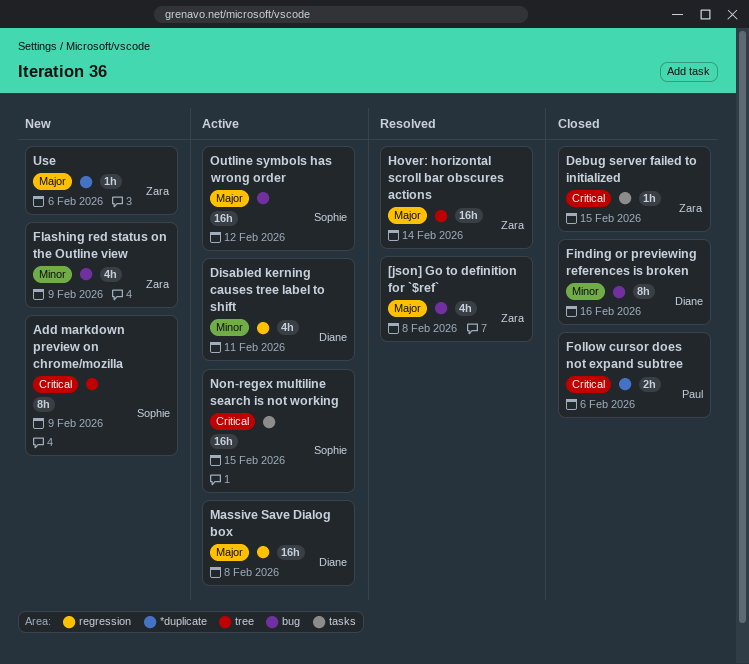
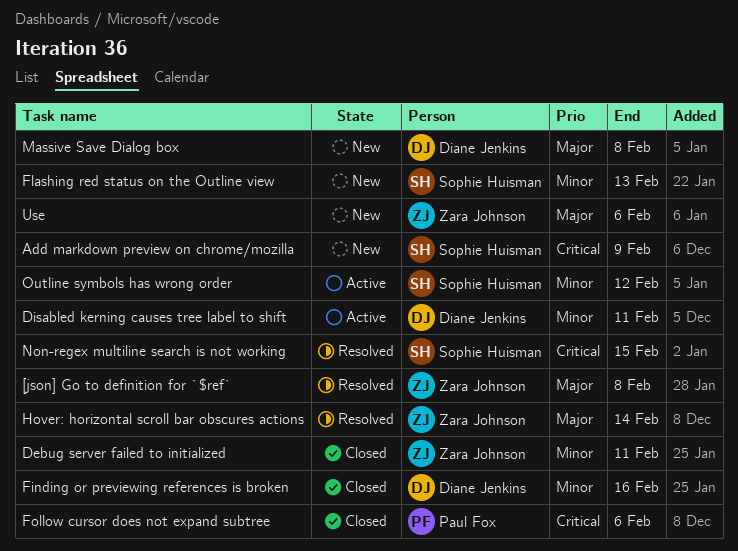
Debug server failed to initialized, priority: Critical -> Minor
Debug server failed to initialized, due: Feb 15 -> Feb 11
Flashing red status on the Outline view, owner: Zara Johnson -> Sophie Huisman
Flashing red status on the Outline view, due: Feb 9 -> Feb 13
Massive Save Dialog box, status: Active -> New
Non-regex multiline search is not working, status: Active -> Resolved
Outline symbols has wrong order, priority: Major -> Minor

